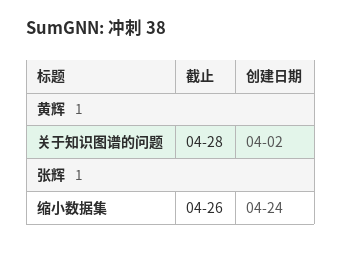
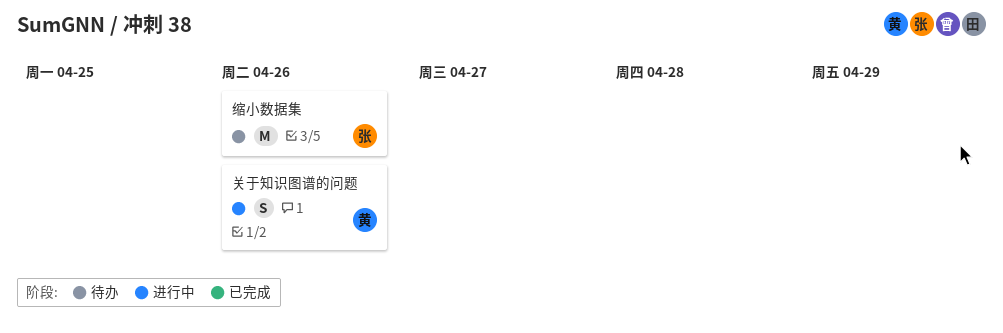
关于知识图谱的问题, due: Apr 28 -> Apr 26

